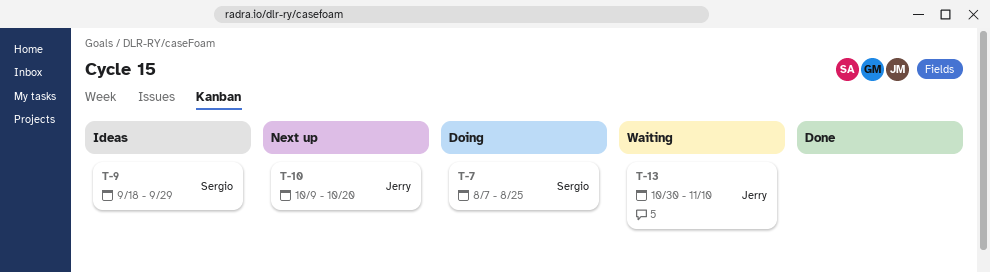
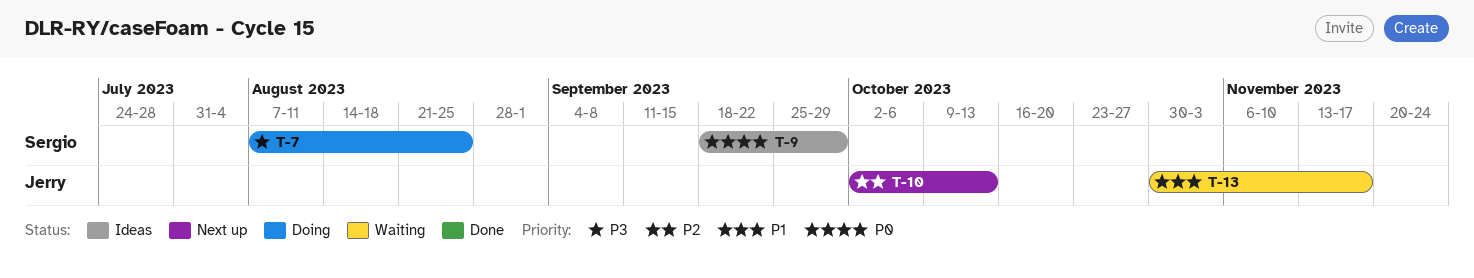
T-10, start: Oct 9 -> Oct 2
T-10, due: Oct 20 -> Oct 13
T-13, due: Nov 10 -> Nov 17

